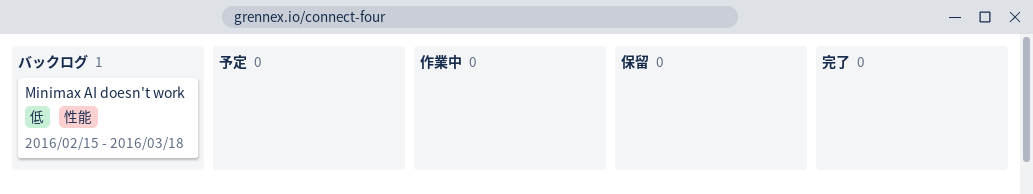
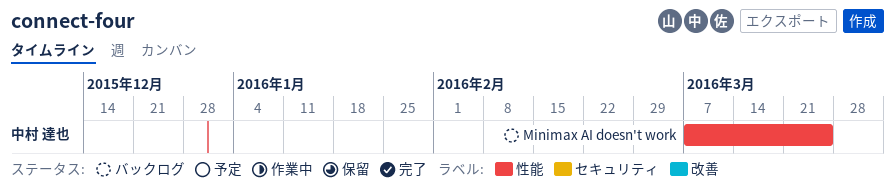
Minimax AI doesn't work, start: Feb 15 -> Mar 7
Minimax AI doesn't work, due: Mar 18 -> Mar 25

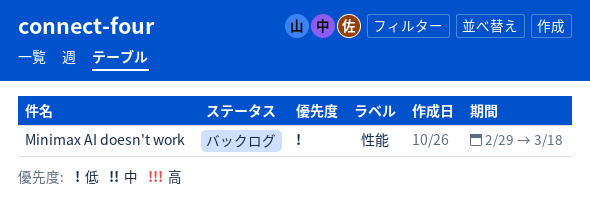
Minimax AI doesn't work, start: Mar 7 -> Feb 29
Minimax AI doesn't work, due: Mar 25 -> Mar 18

